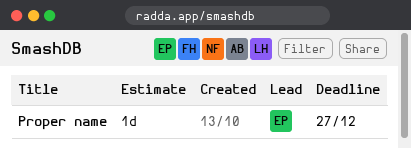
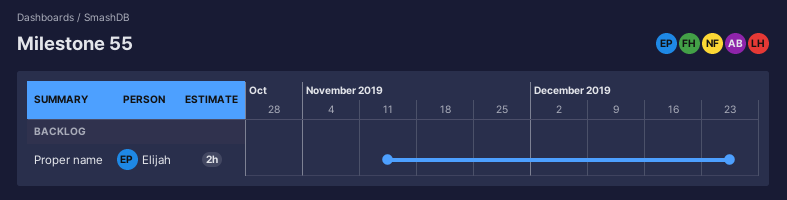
Proper name, estimate: 1d -> 2h

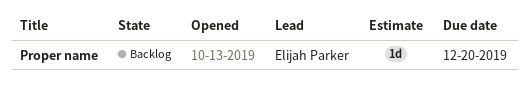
Proper name, estimate: 2h -> 1d
Proper name, due: Dec 27 -> Dec 20

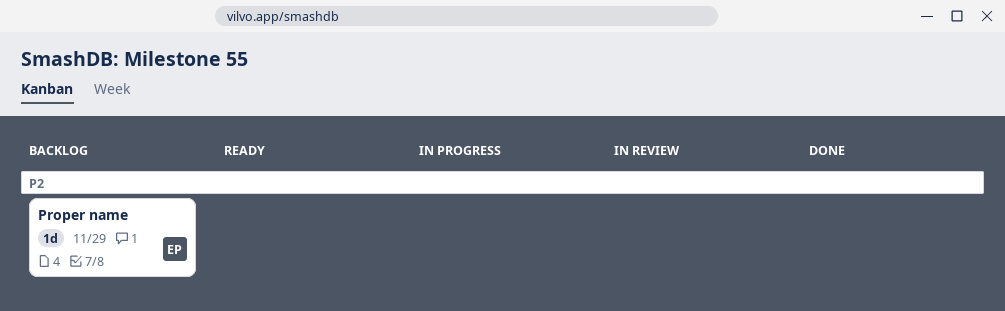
Proper name, due: Dec 20 -> Nov 29

